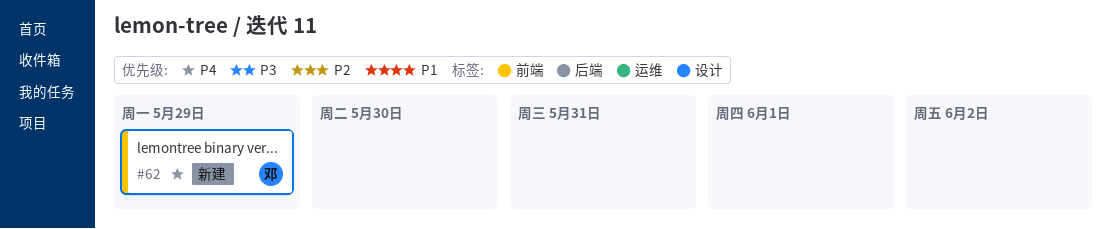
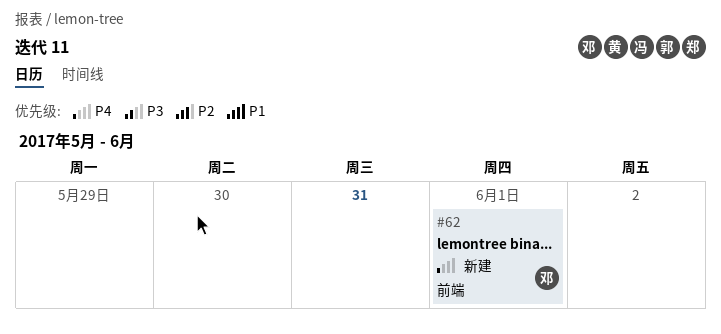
#62, due: May 29 -> Jun 1

